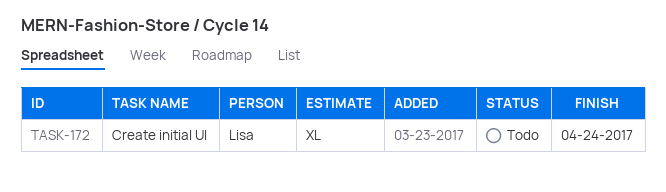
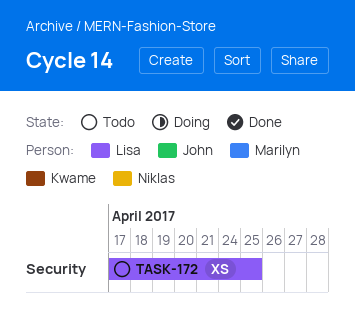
TASK-172, estimate: XL -> XS
TASK-172, due: Apr 24 -> Apr 25

